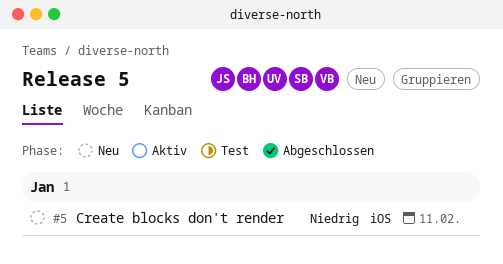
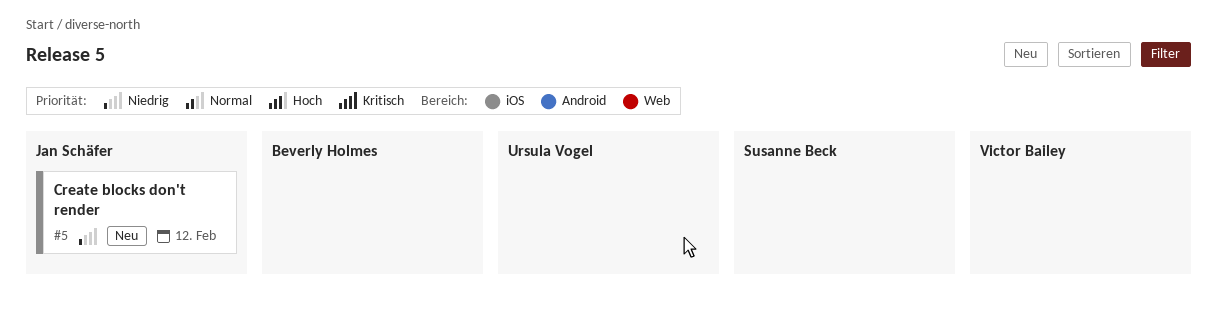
#5, due: Feb 11 -> Feb 12

